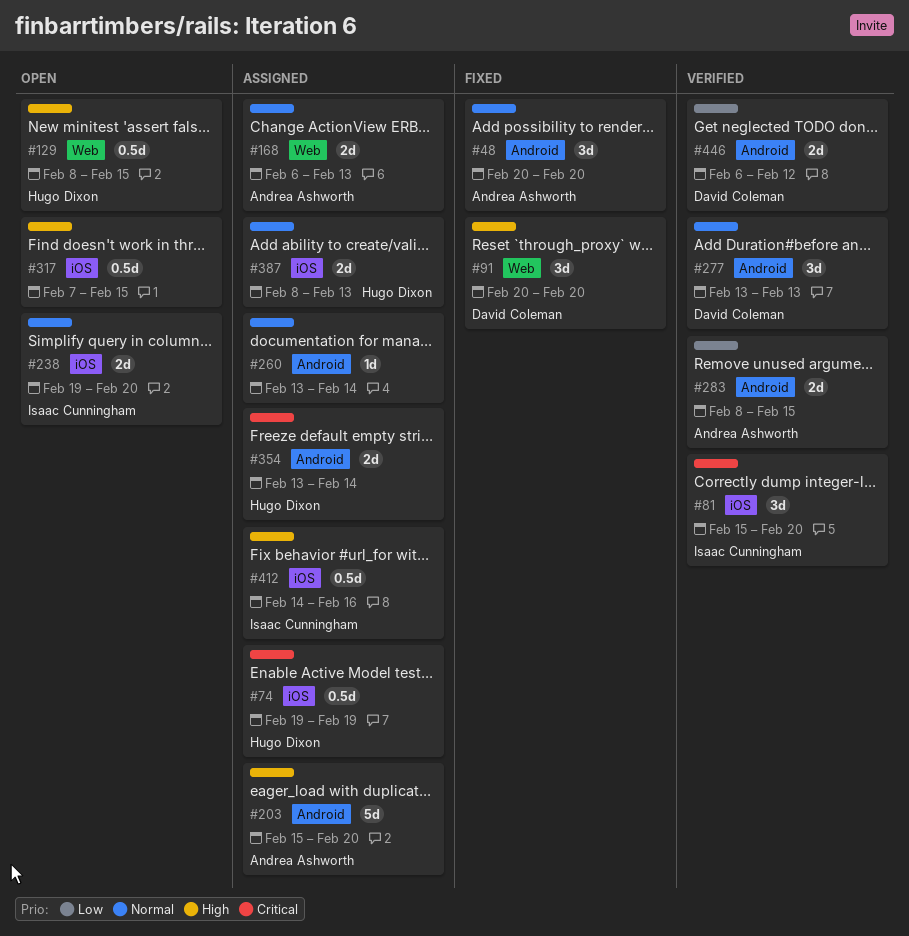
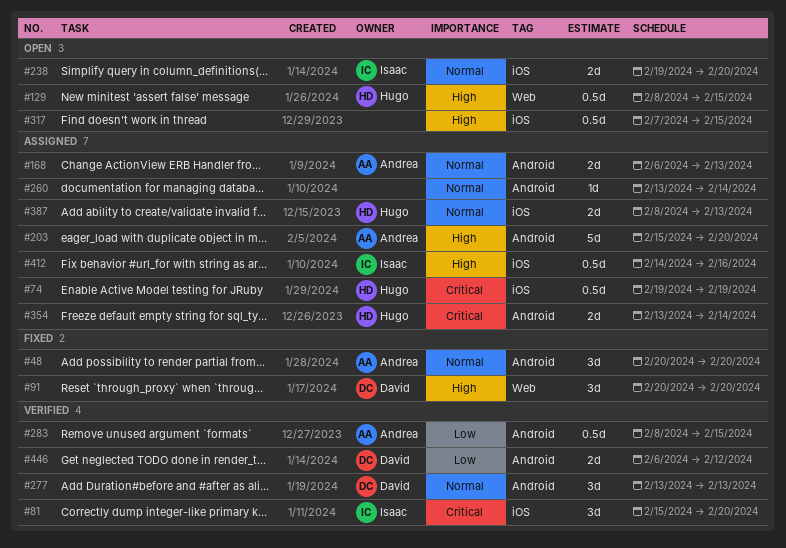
#168, label: Web -> Android
#283, estimate: 2d -> 0.5d

